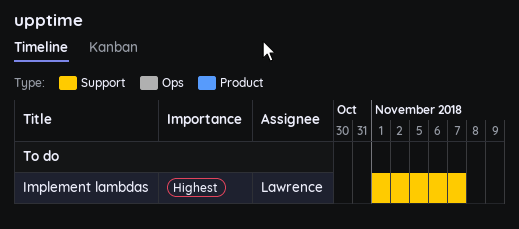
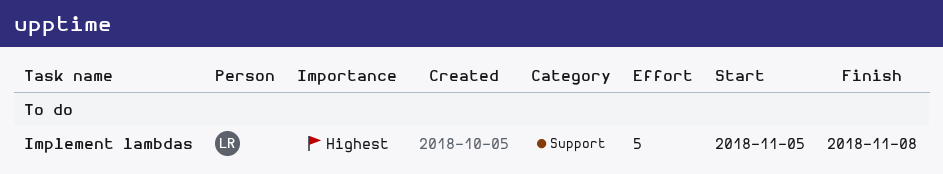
Implement lambdas, start: Nov 1 -> Nov 5
Implement lambdas, due: Nov 7 -> Nov 8

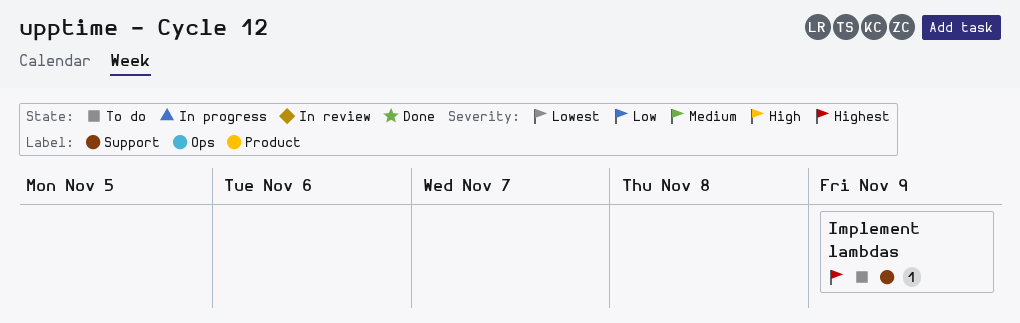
Implement lambdas, estimate: 5 -> 1
Implement lambdas, due: Nov 8 -> Nov 9

